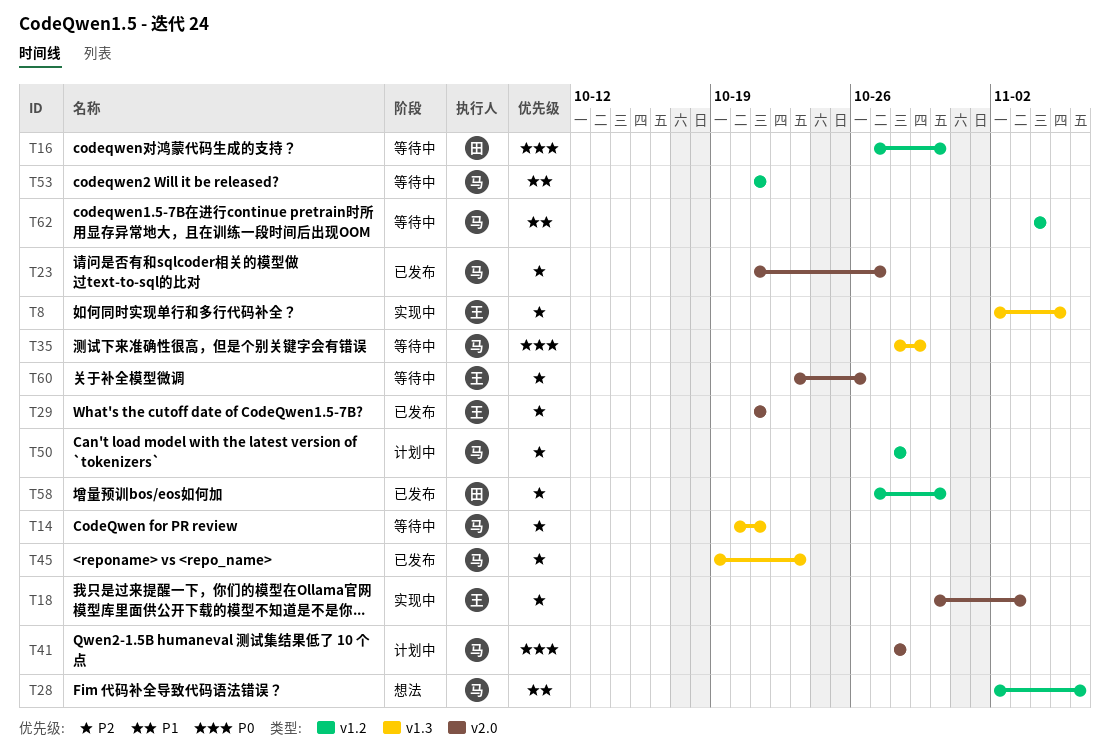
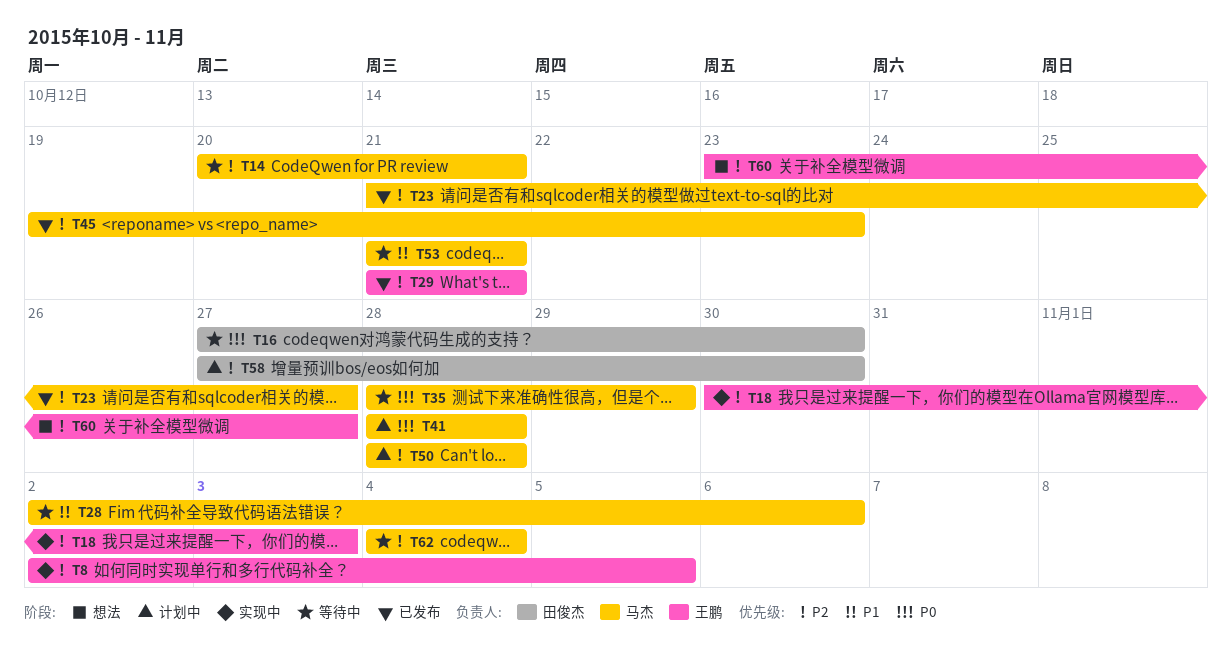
T28, status: 想法 -> 等待中
T58, status: 已发布 -> 计划中
T60, status: 等待中 -> 想法
T60, due: Oct 26 -> Oct 27
T62, priority: P1 -> P2

